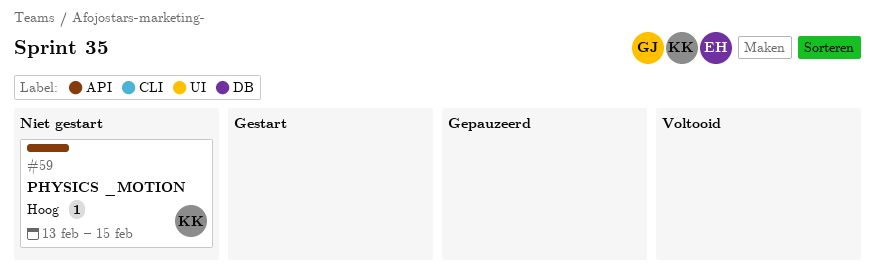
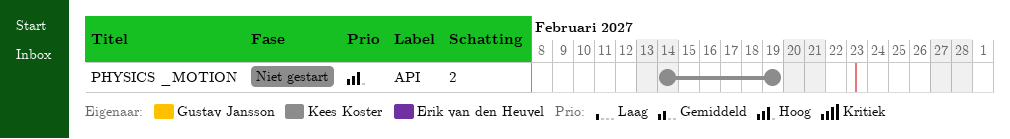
PHYSICS _MOTION, estimate: 1 -> 2
PHYSICS _MOTION, start: Feb 13 -> Feb 14
PHYSICS _MOTION, due: Feb 15 -> Feb 19

